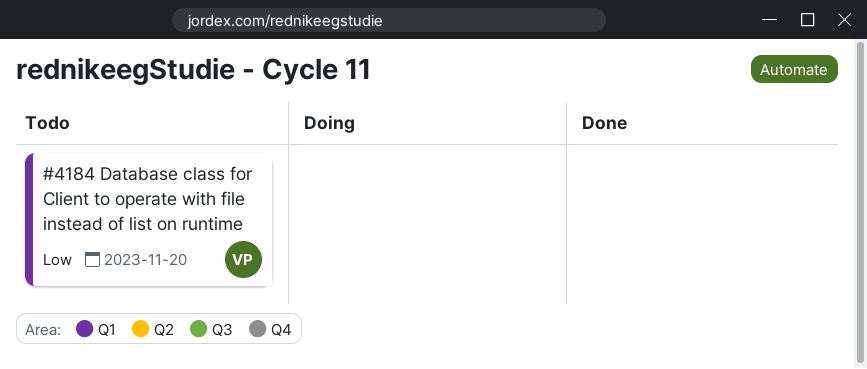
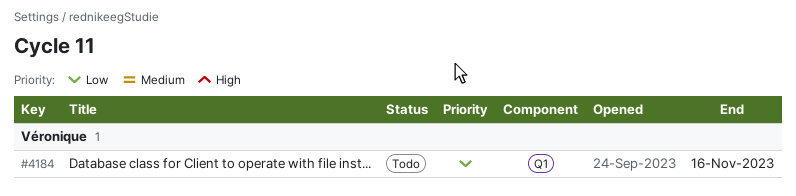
#4184, due: Nov 20 -> Nov 16

